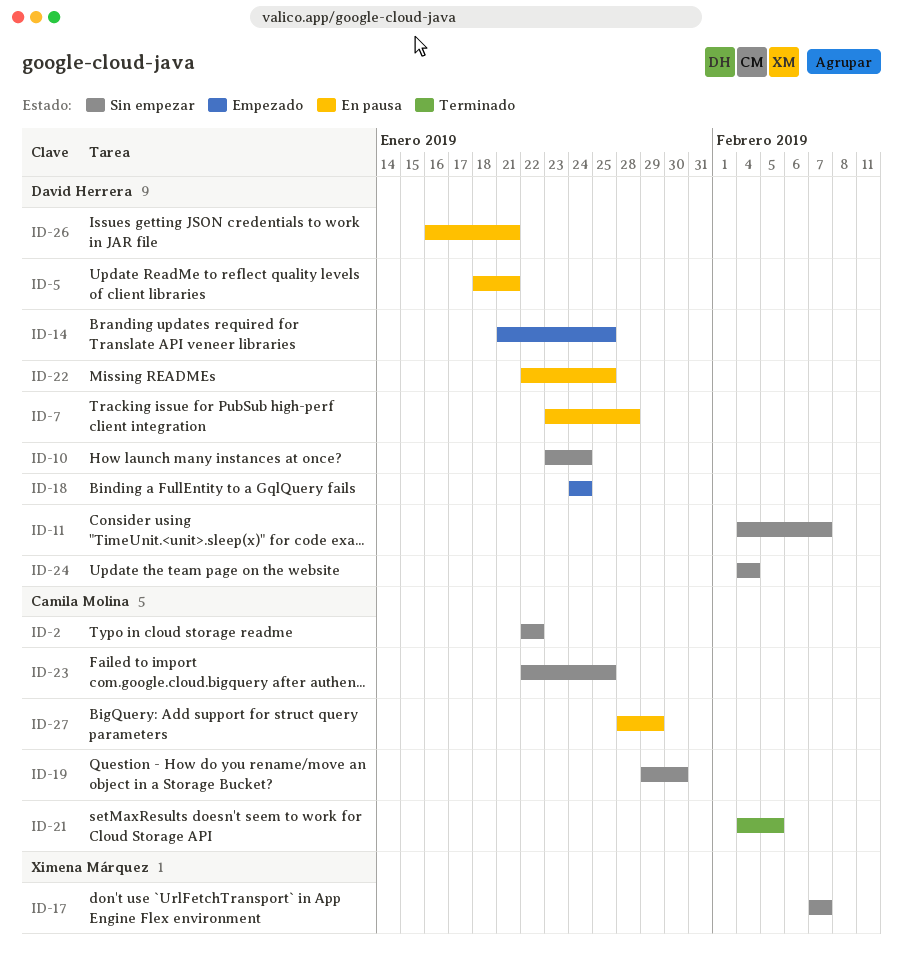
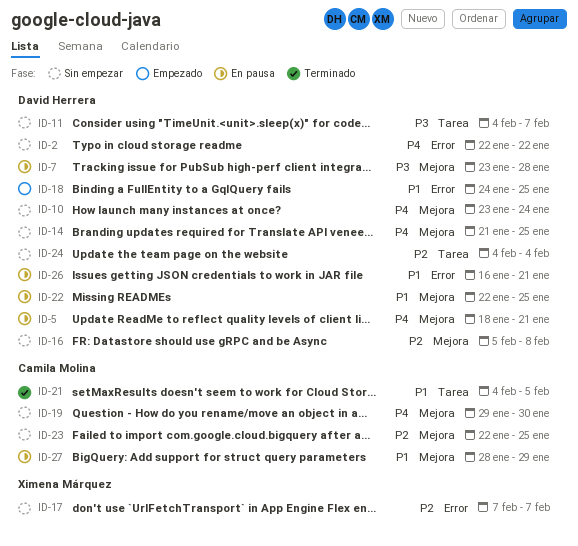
ID-2, owner: Camila Molina -> David Herrera
ID-14, status: Empezado -> Sin empezar
ID-16: none -> present
ID-18, due: Jan 24 -> Jan 25

